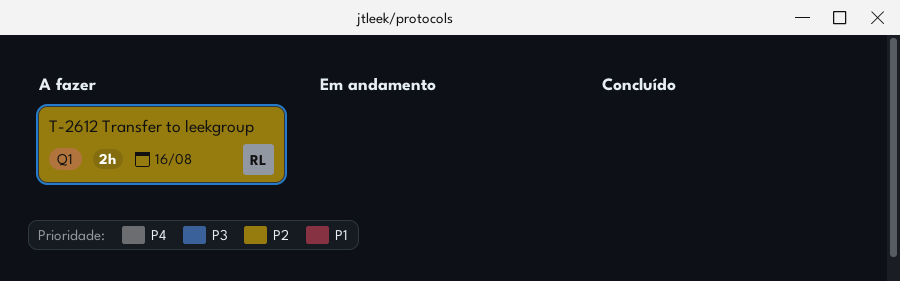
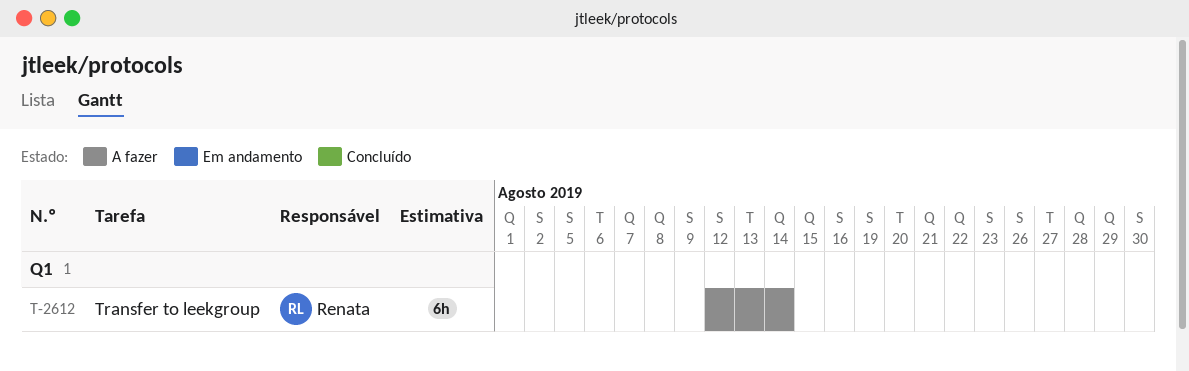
T-2612, estimate: 2h -> 6h
T-2612, due: Aug 16 -> Aug 14

